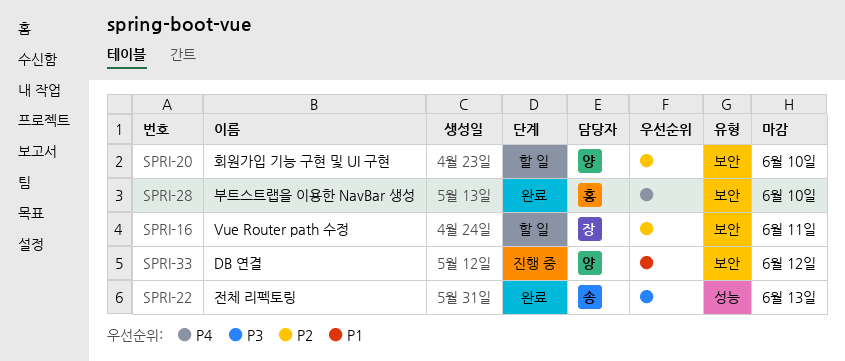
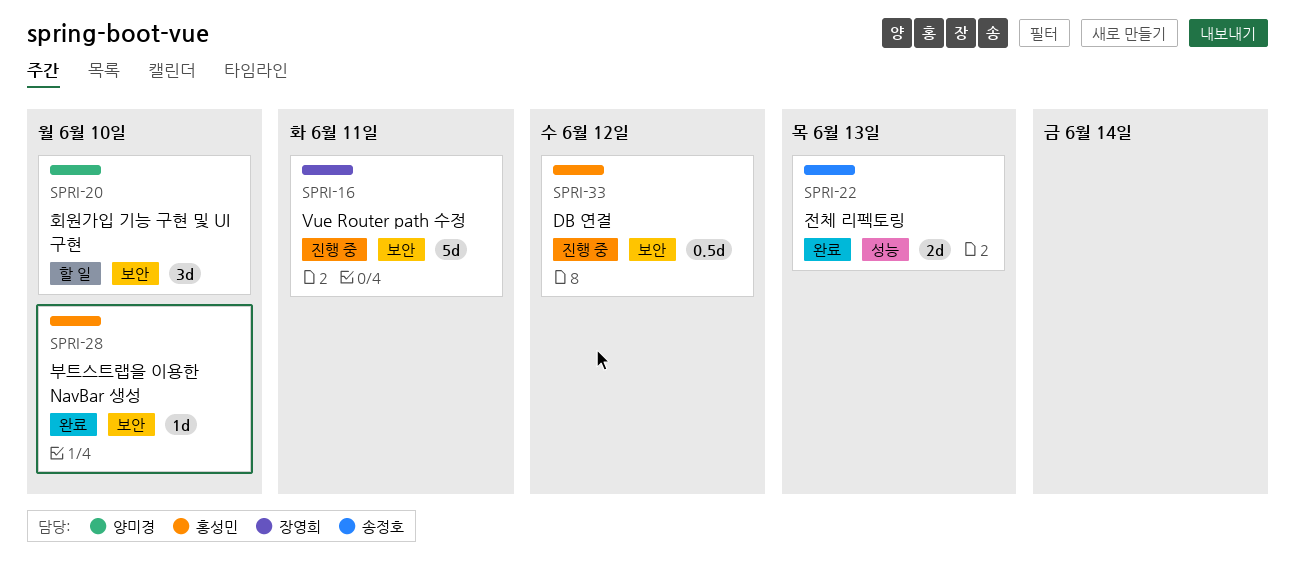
SPRI-16, status: 할 일 -> 진행 중
SPRI-33, owner: 양미경 -> 홍성민

